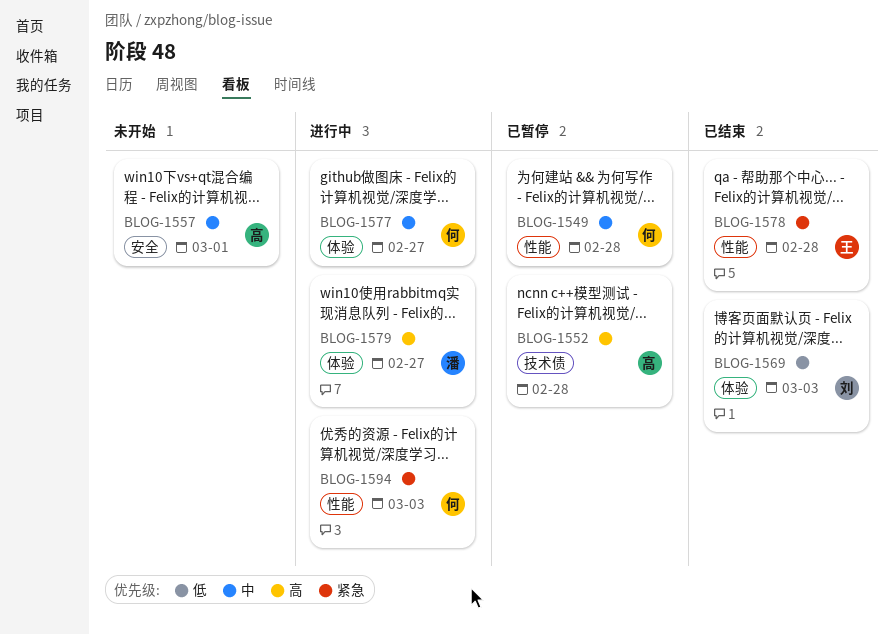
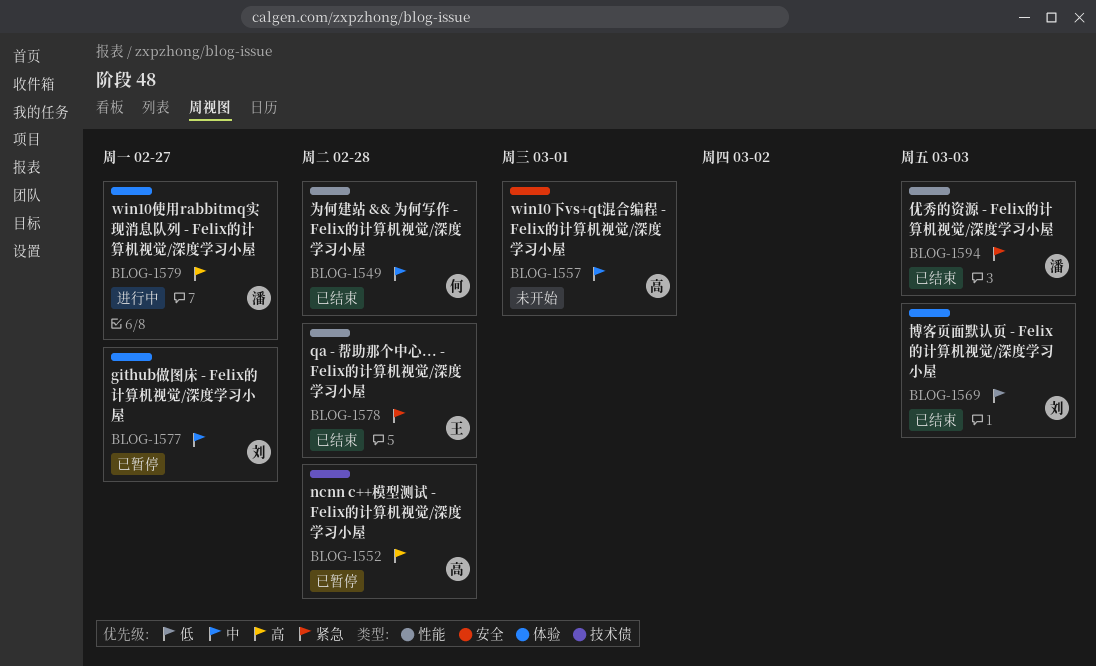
BLOG-1549, status: 已暂停 -> 已结束
BLOG-1577, status: 进行中 -> 已暂停
BLOG-1577, owner: 何 -> 刘
BLOG-1594, status: 进行中 -> 已结束
BLOG-1594, owner: 何 -> 潘

